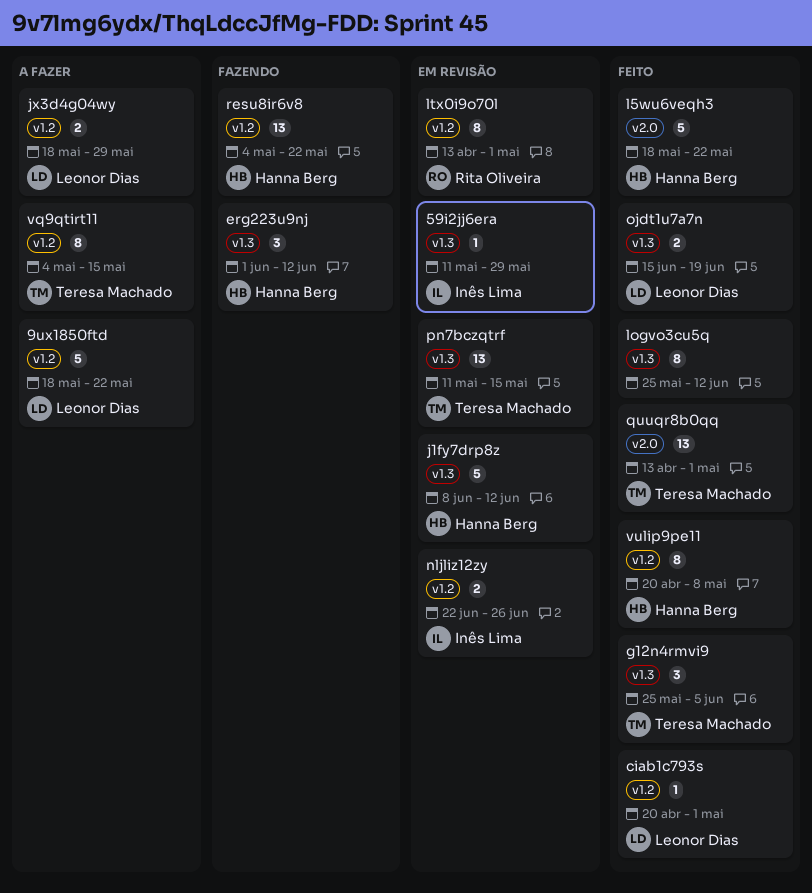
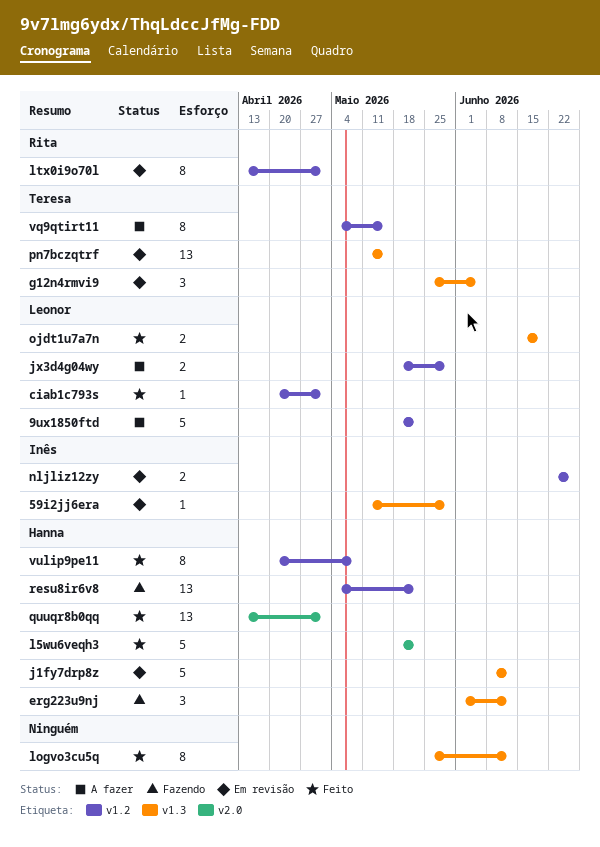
g12n4rmvi9, status: Feito -> Em revisão
quuqr8b0qq, owner: Teresa Machado -> Hanna Berg

